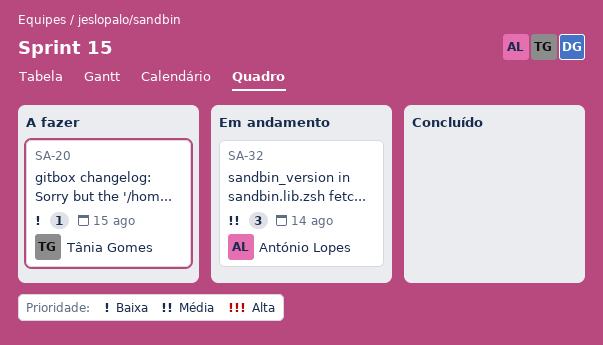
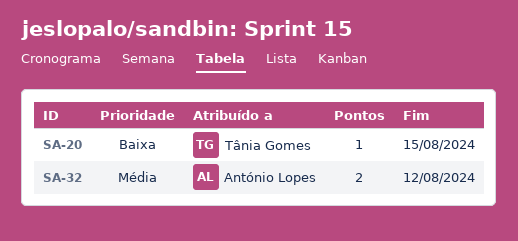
SA-32, estimate: 3 -> 2
SA-32, due: Aug 14 -> Aug 12

